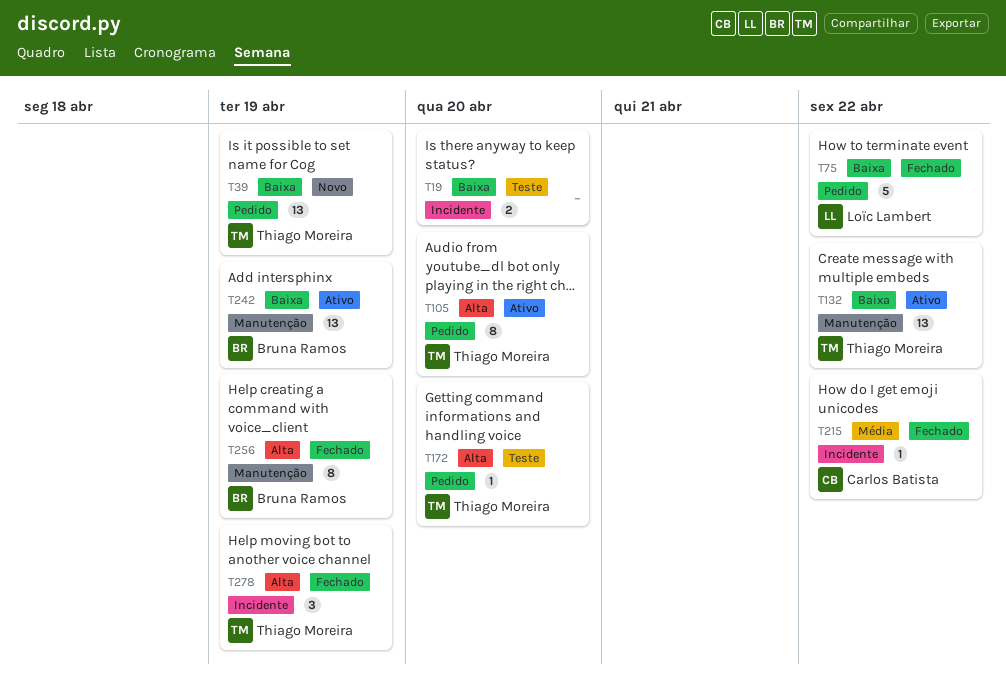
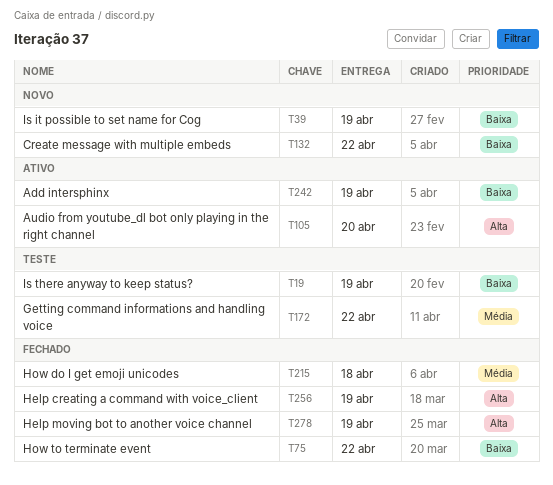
T19, due: Apr 20 -> Apr 19
T132, status: Ativo -> Novo
T172, priority: Alta -> Média
T172, due: Apr 20 -> Apr 22
T215, due: Apr 22 -> Apr 18

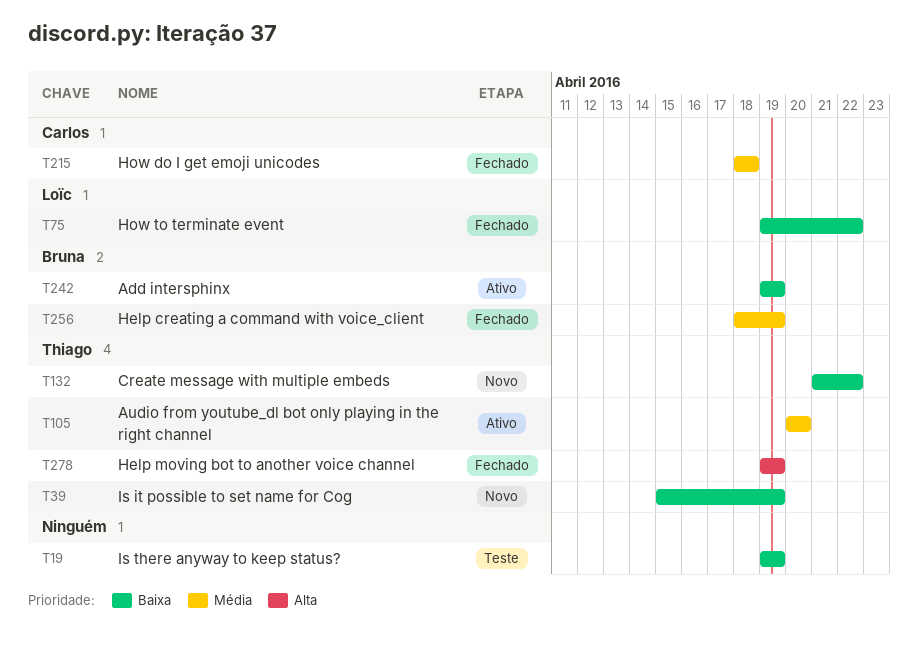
T105, priority: Alta -> Média
T172: present -> none
T256, priority: Alta -> Média

